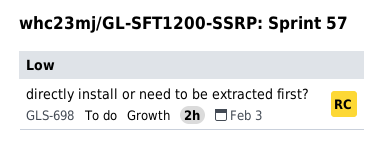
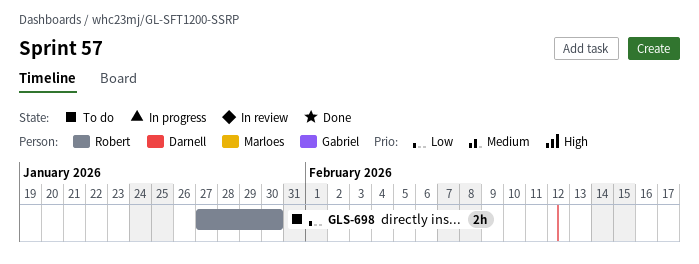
GLS-698, due: Feb 3 -> Jan 30

